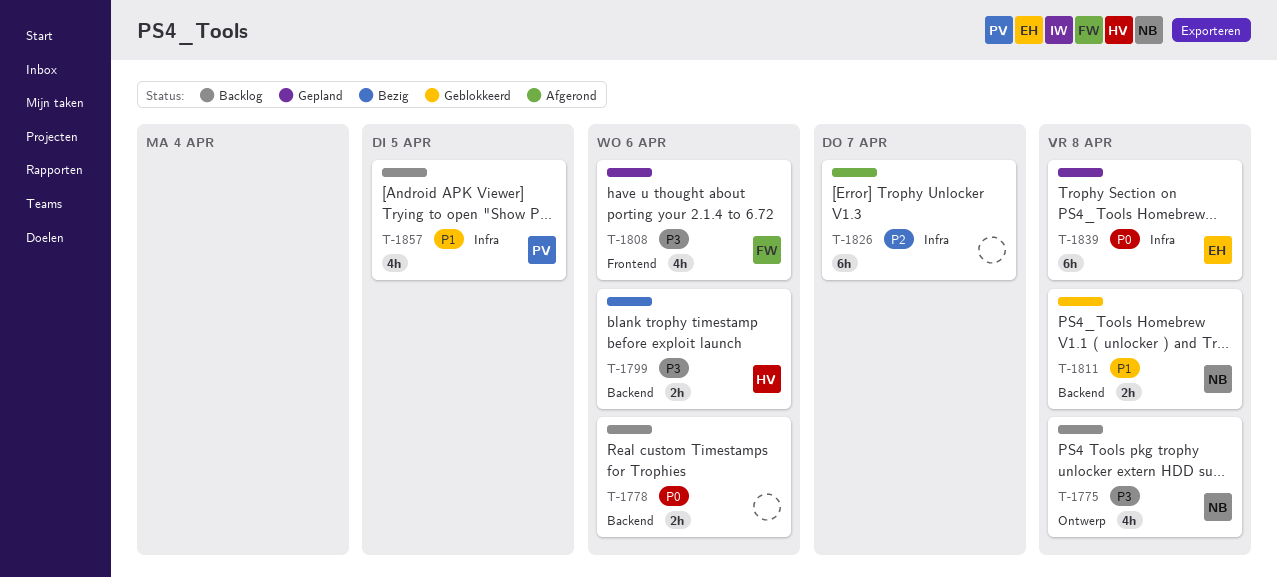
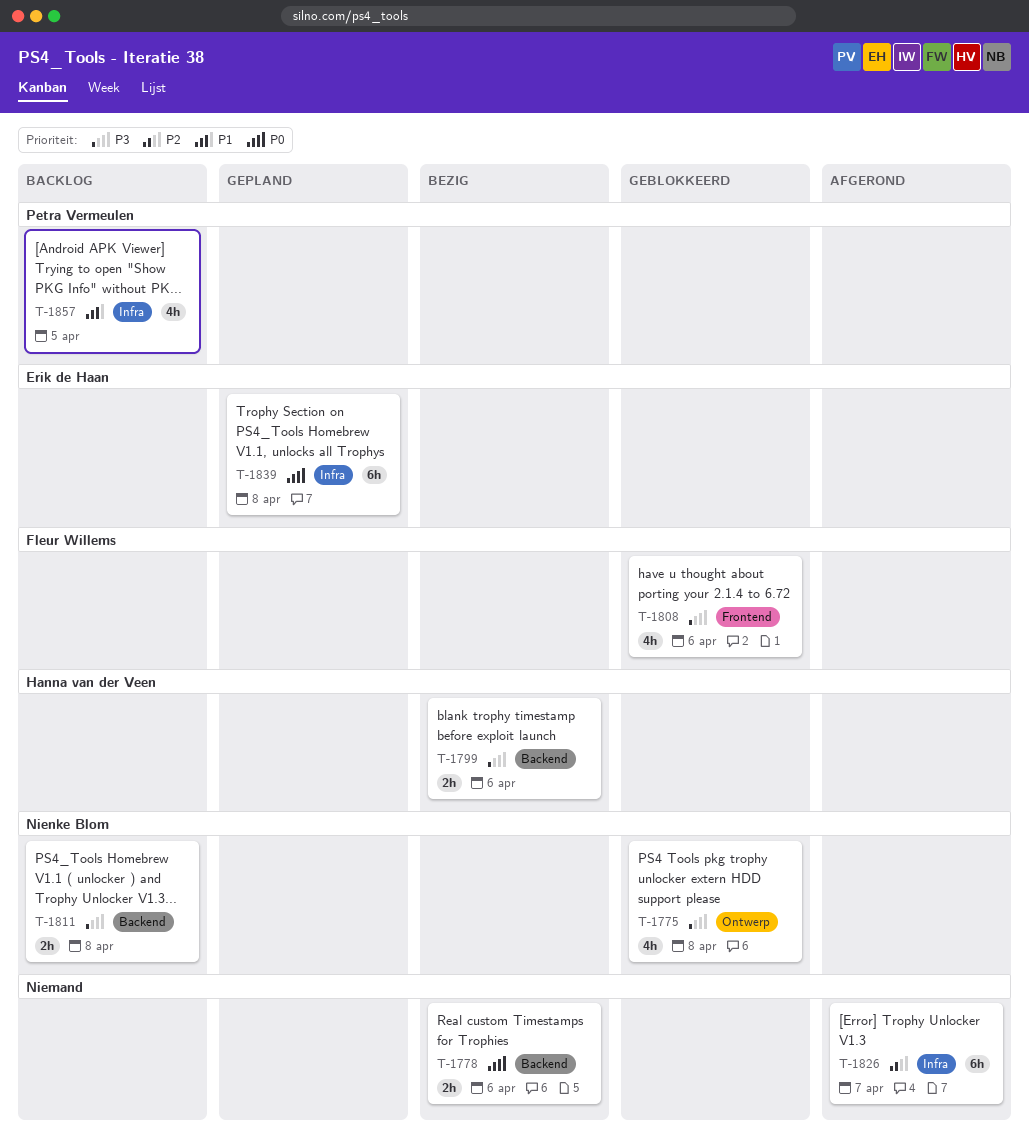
T-1775, status: Backlog -> Geblokkeerd
T-1778, status: Backlog -> Bezig
T-1808, status: Gepland -> Geblokkeerd
T-1811, status: Geblokkeerd -> Backlog
T-1811, priority: P1 -> P3

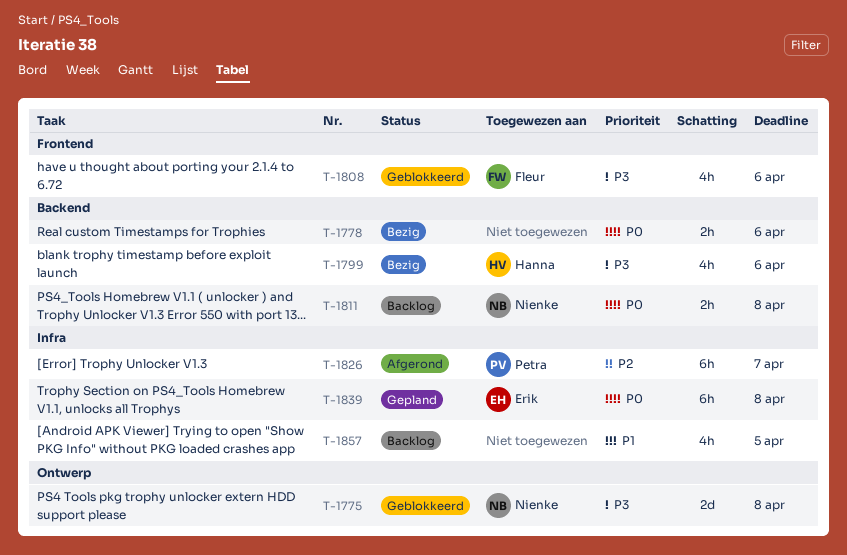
T-1775, estimate: 4h -> 2d
T-1799, estimate: 2h -> 4h
T-1811, priority: P3 -> P0
T-1826, owner: none -> Petra Vermeulen
T-1857, owner: Petra Vermeulen -> none

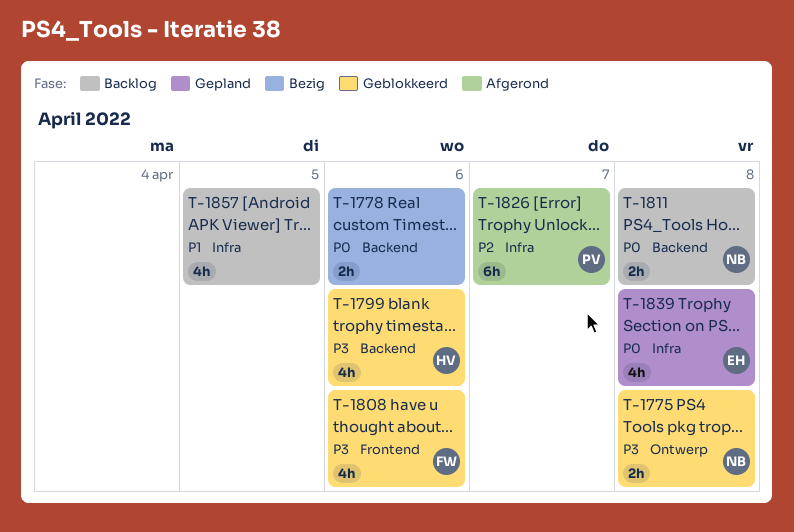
T-1775, estimate: 2d -> 2h
T-1799, status: Bezig -> Geblokkeerd
T-1839, estimate: 6h -> 4h

